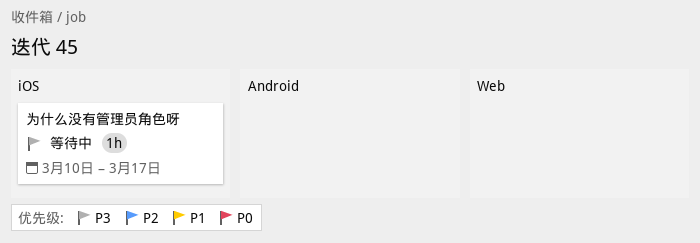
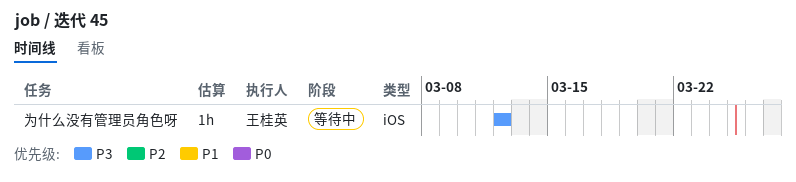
为什么没有管理员角色呀, start: Mar 10 -> Mar 12
为什么没有管理员角色呀, due: Mar 17 -> Mar 12

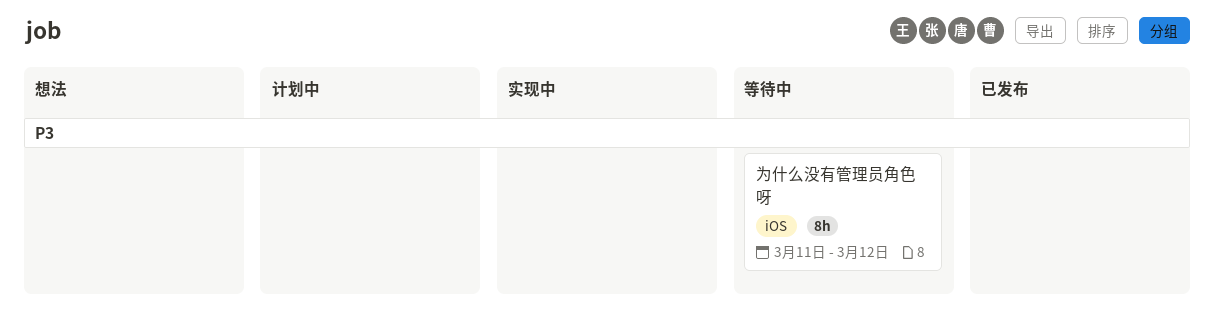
为什么没有管理员角色呀, estimate: 1h -> 8h
为什么没有管理员角色呀, start: Mar 12 -> Mar 11

